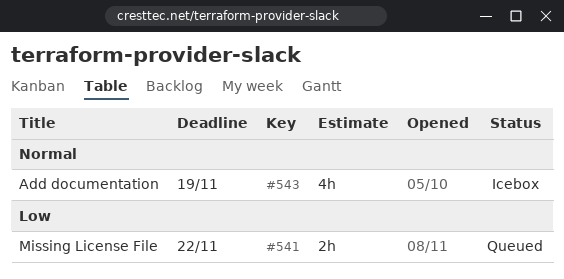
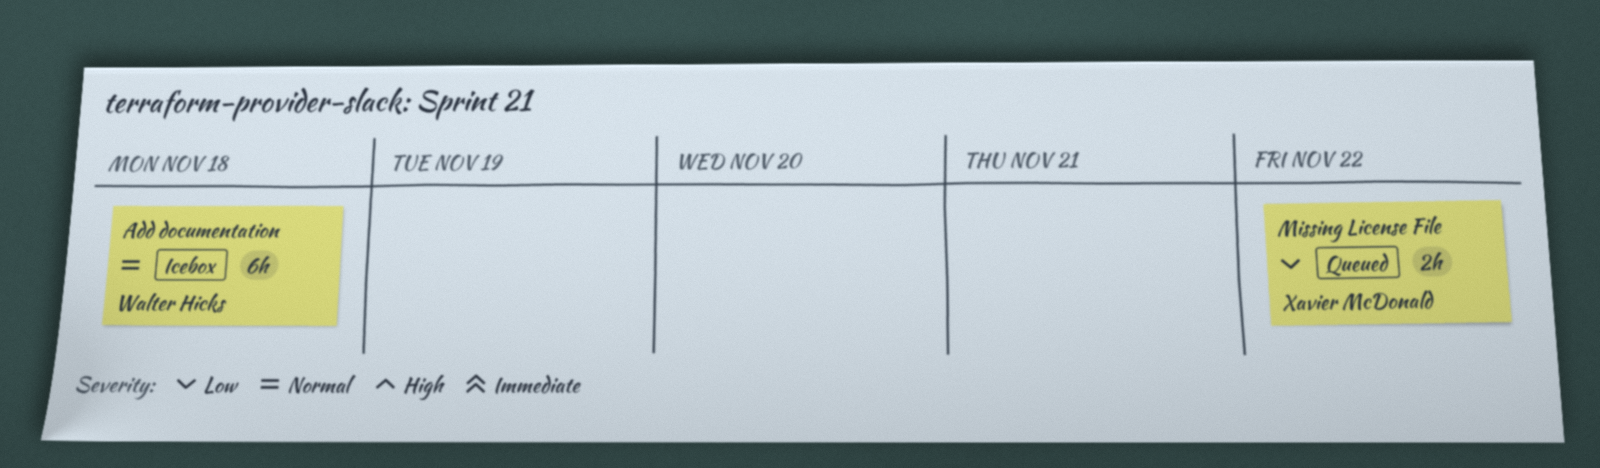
Add documentation, estimate: 4h -> 6h
Add documentation, due: Nov 19 -> Nov 18

